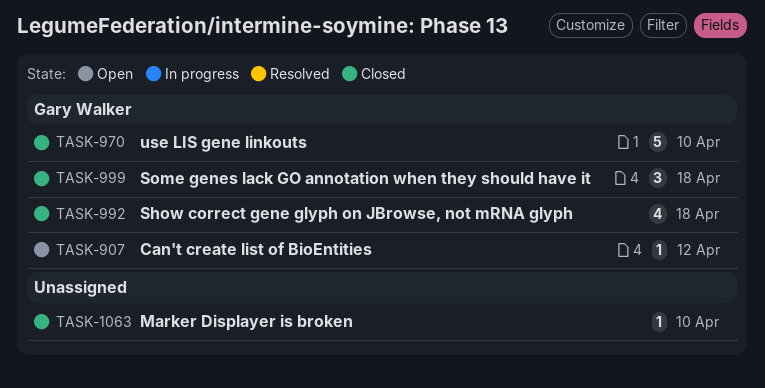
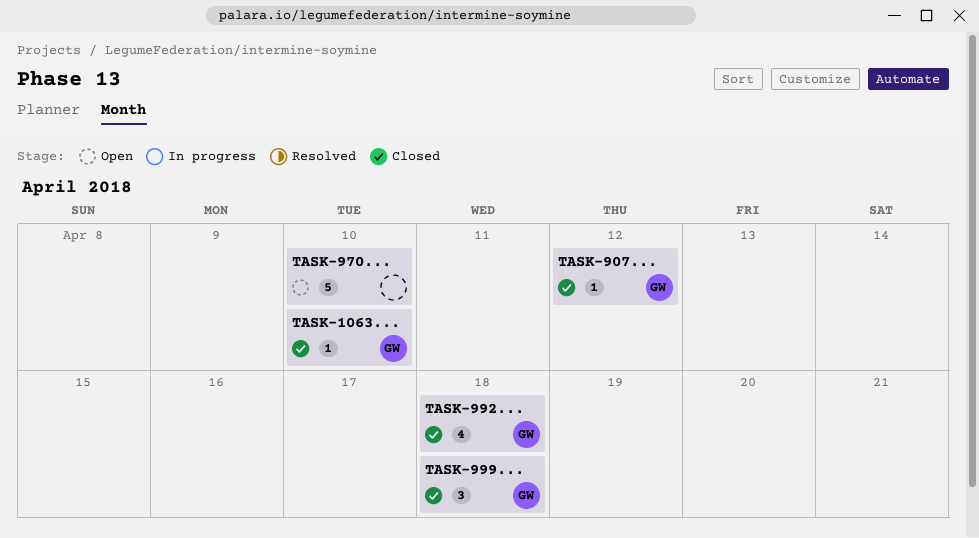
TASK-907, status: Open -> Closed
TASK-970, status: Closed -> Open
TASK-970, owner: Gary Walker -> none
TASK-1063, owner: none -> Gary Walker

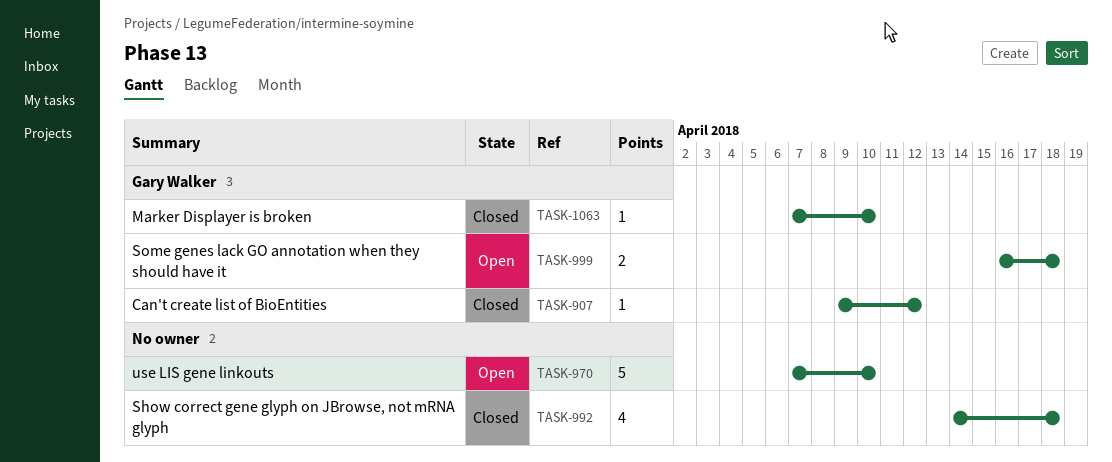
TASK-992, owner: Gary Walker -> none
TASK-999, status: Closed -> Open
TASK-999, estimate: 3 -> 2

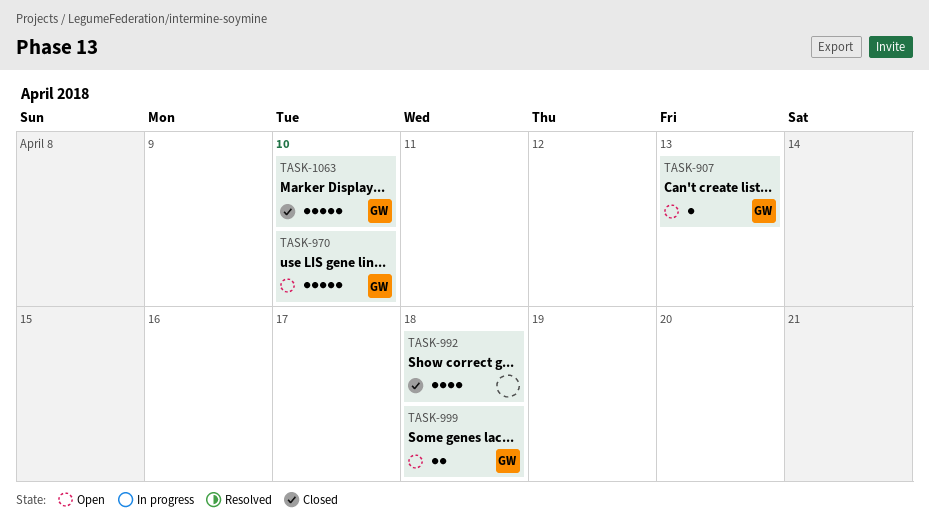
TASK-907, status: Closed -> Open
TASK-907, due: Apr 12 -> Apr 13
TASK-970, owner: none -> Gary Walker
TASK-1063, estimate: 1 -> 5

